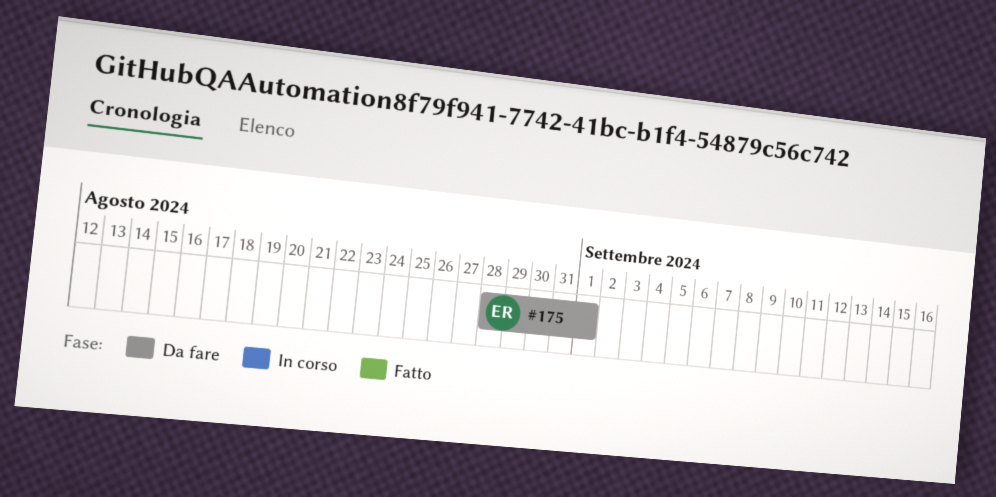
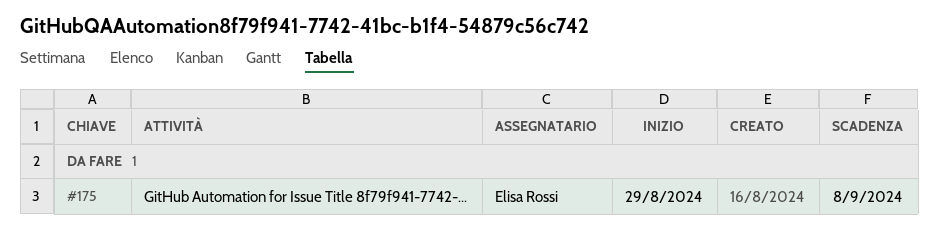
#175, start: Aug 28 -> Aug 29
#175, due: Sep 1 -> Sep 8

